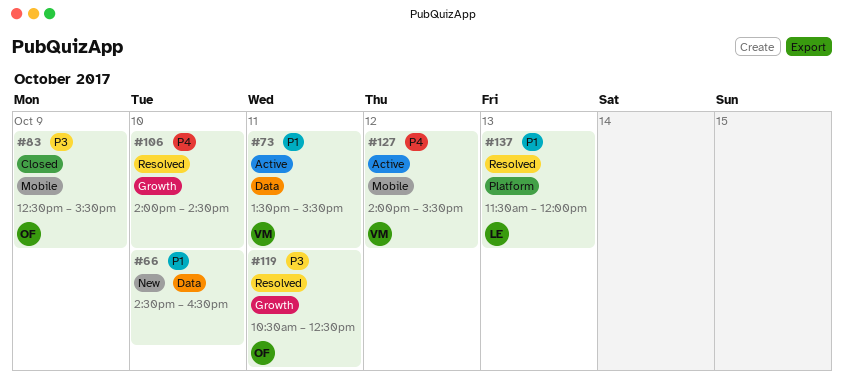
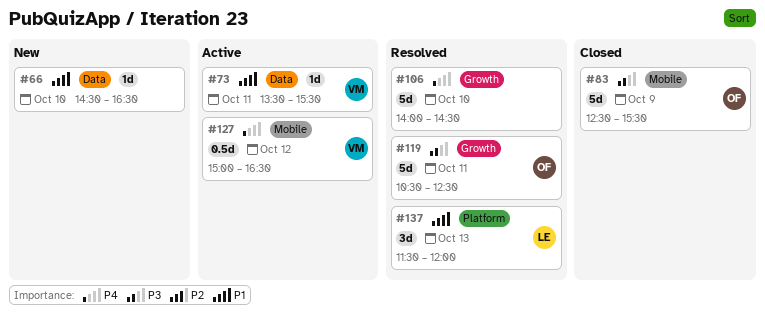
#127, begins: 14:00 -> 15:00
#127, ends: 15:30 -> 16:30

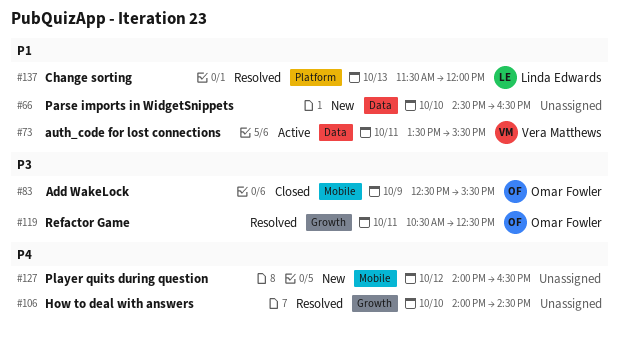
#127, status: Active -> New
#127, owner: Vera Matthews -> none
#127, begins: 15:00 -> 14:00

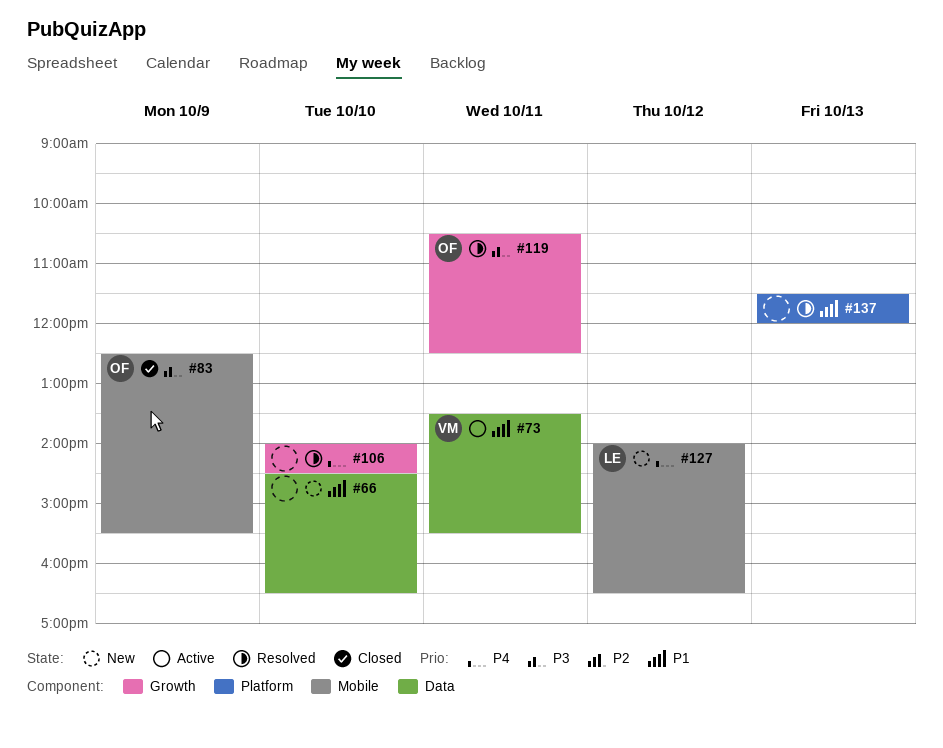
#127, owner: none -> Linda Edwards
#137, owner: Linda Edwards -> none

